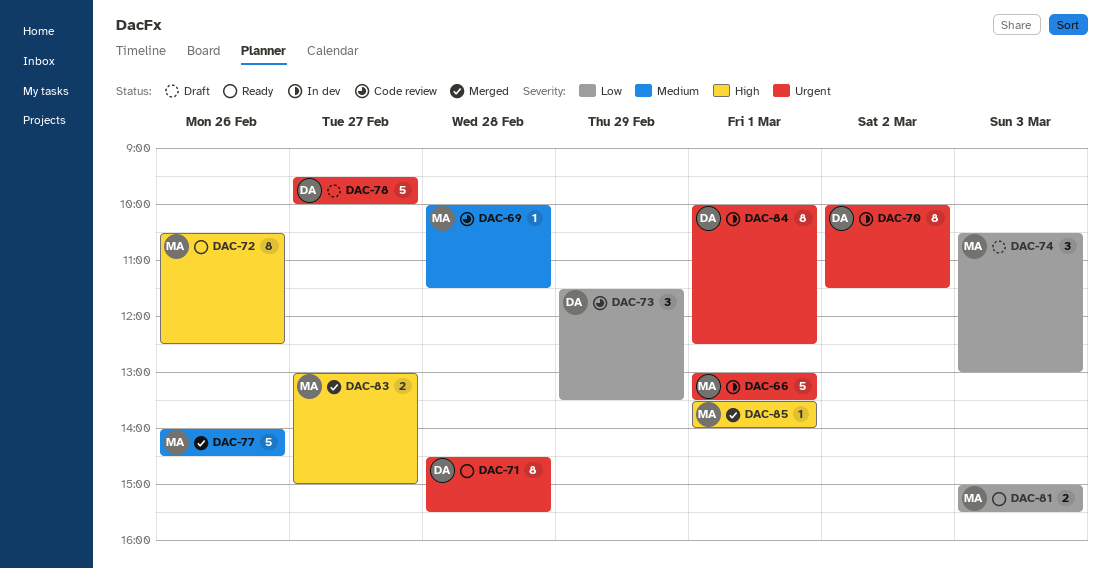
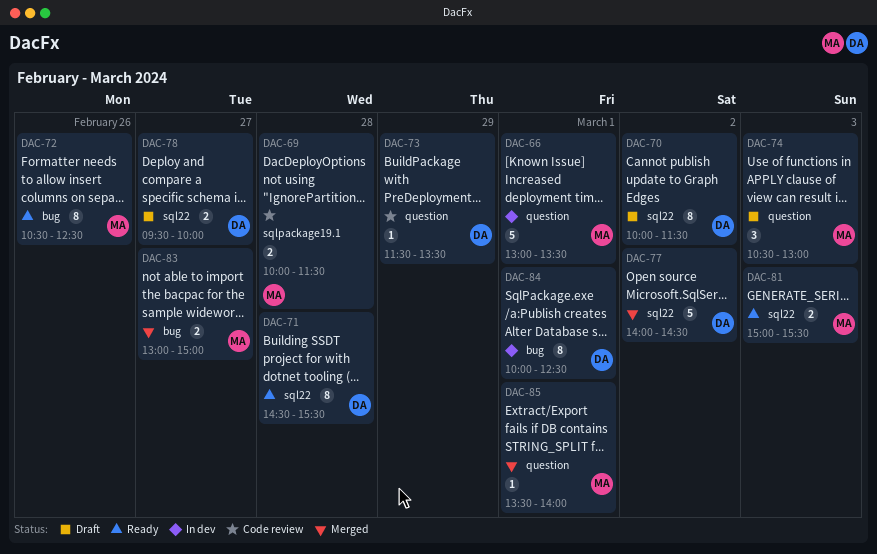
DAC-69, estimate: 1 -> 2
DAC-70, status: In dev -> Draft
DAC-73, estimate: 3 -> 1
DAC-77, owner: MA -> DA
DAC-77, day: Feb 26 -> Mar 2
DAC-78, estimate: 5 -> 2

